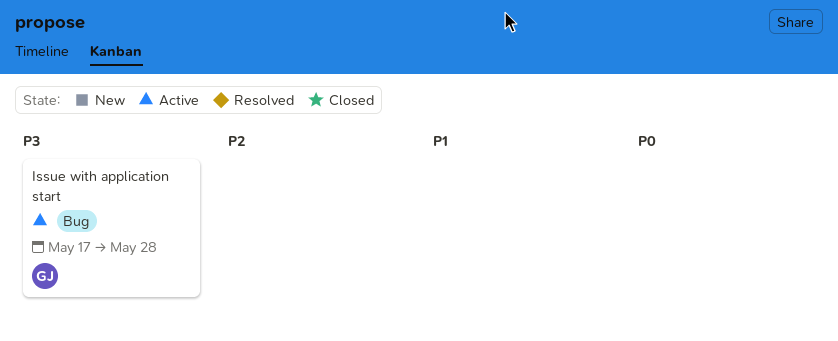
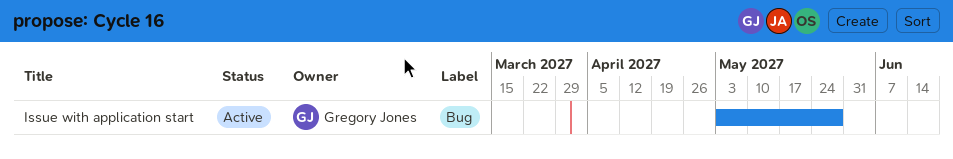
Issue with application start, start: May 17 -> May 3

